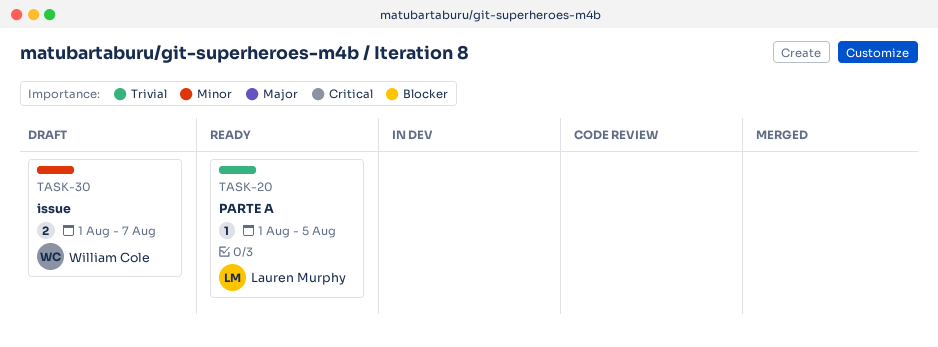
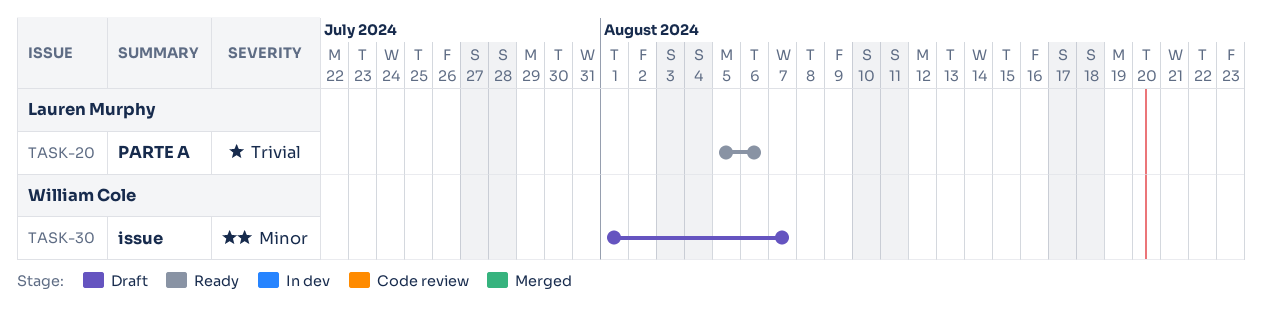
TASK-20, start: Aug 1 -> Aug 5
TASK-20, due: Aug 5 -> Aug 6

